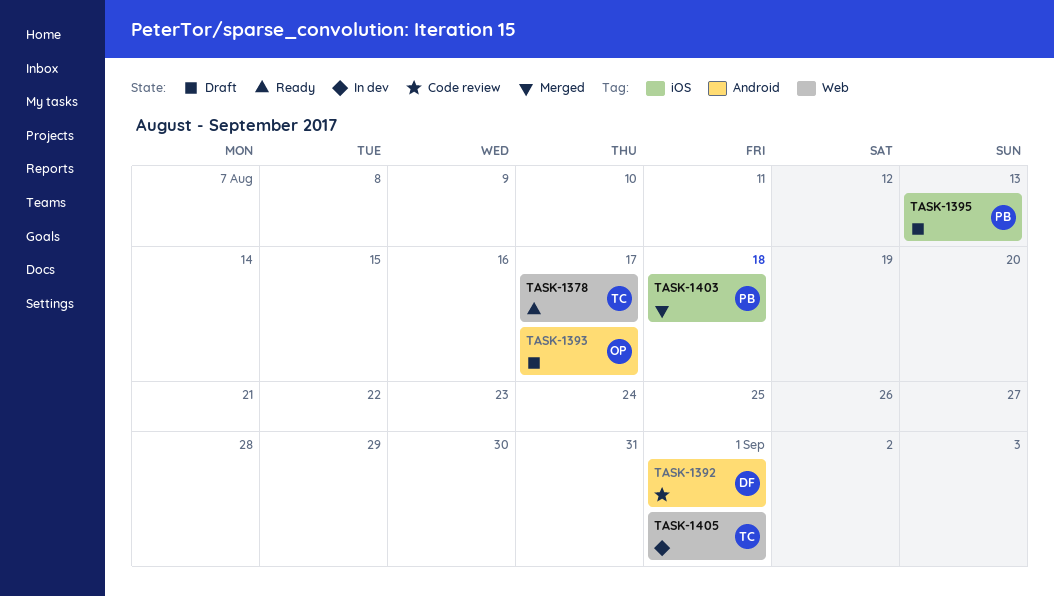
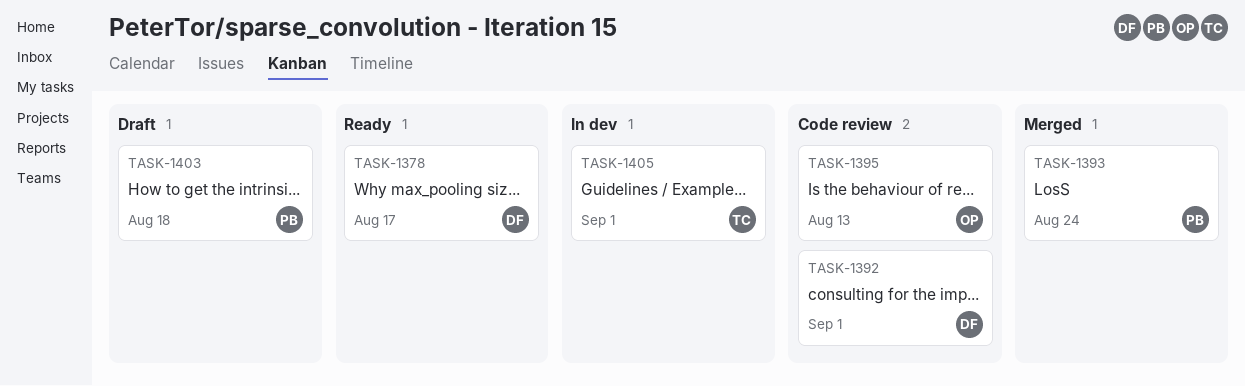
TASK-1378, owner: TC -> DF
TASK-1393, status: Draft -> Merged
TASK-1393, owner: OP -> PB
TASK-1393, due: Aug 17 -> Aug 24
TASK-1395, status: Draft -> Code review
TASK-1395, owner: PB -> OP
TASK-1403, status: Merged -> Draft

